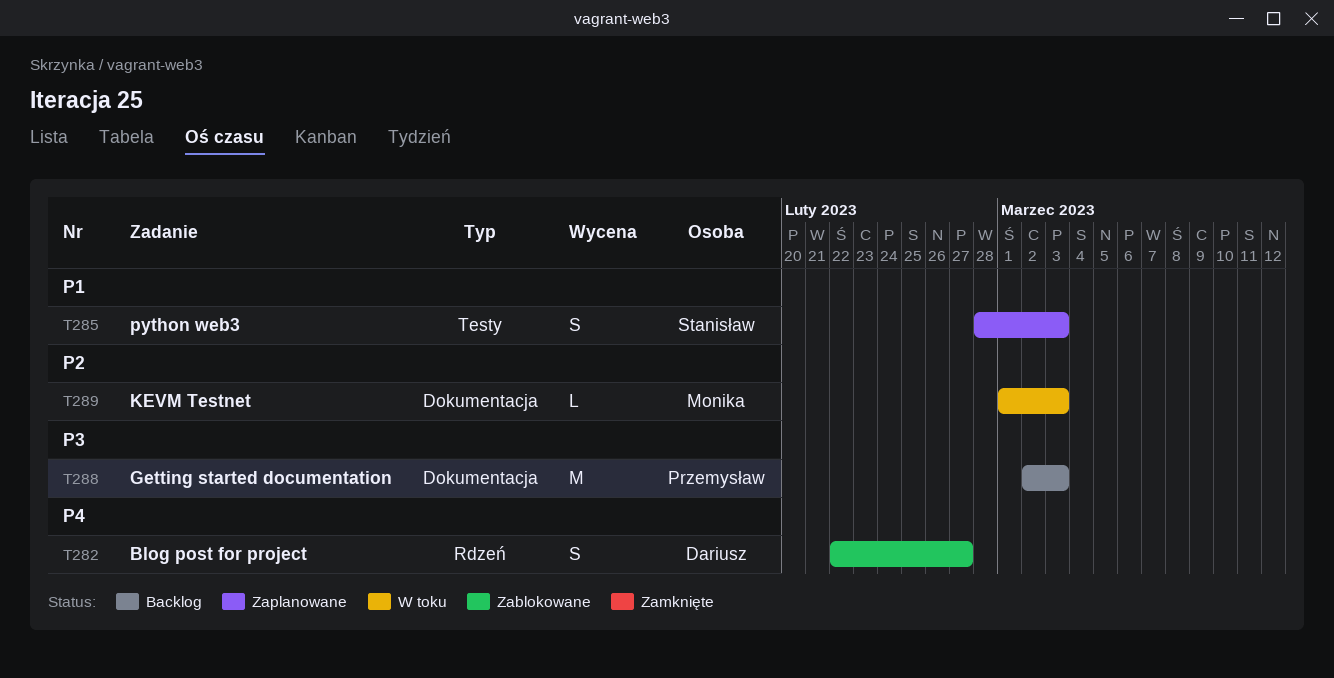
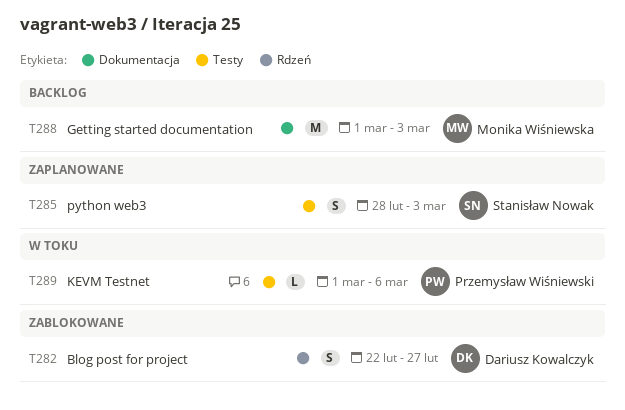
T288, owner: Przemysław Wiśniewski -> Monika Wiśniewska
T288, start: Mar 2 -> Mar 1
T289, owner: Monika Wiśniewska -> Przemysław Wiśniewski
T289, label: Dokumentacja -> Testy
T289, due: Mar 3 -> Mar 6

